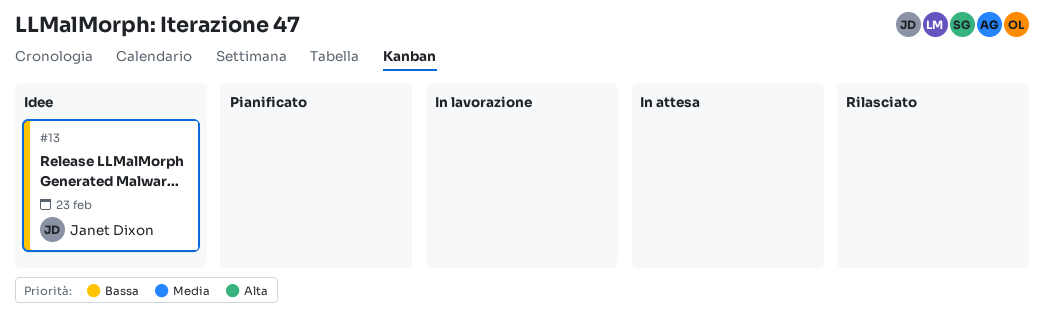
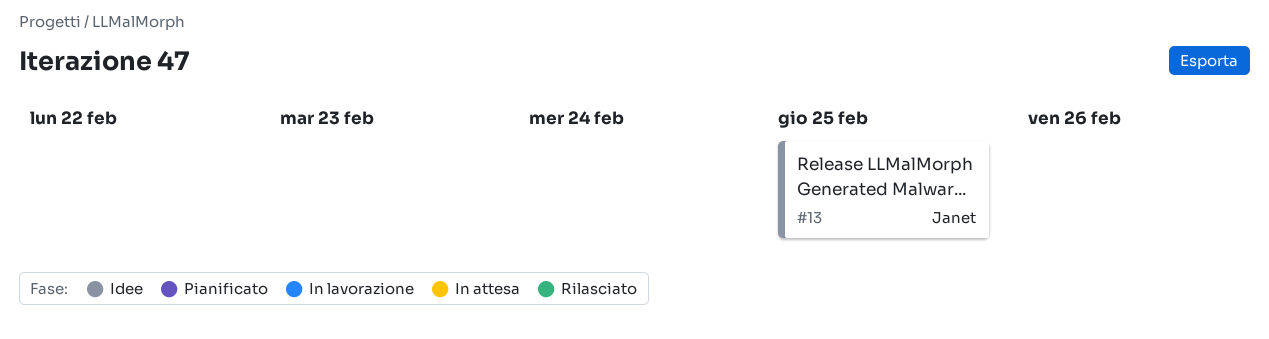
#13, due: Feb 23 -> Feb 25

